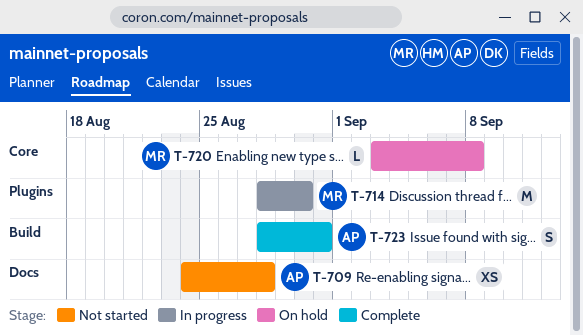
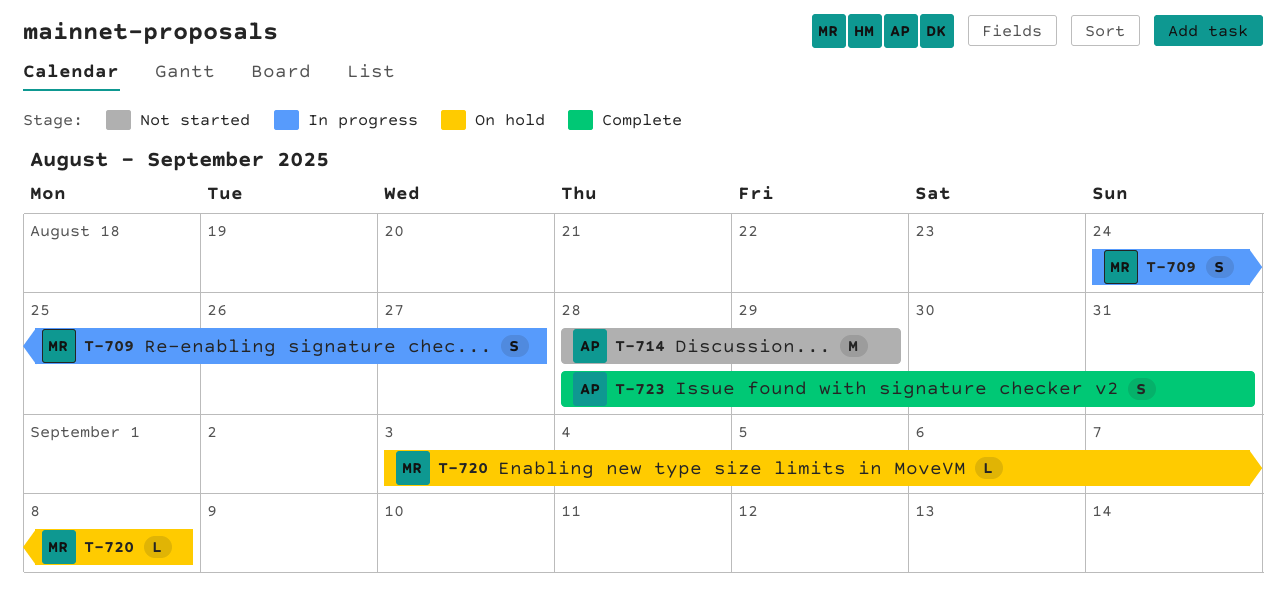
T-709, status: Not started -> In progress
T-709, owner: AP -> MR
T-709, estimate: XS -> S
T-709, due: Aug 28 -> Aug 27
T-714, status: In progress -> Not started
T-714, owner: MR -> AP
T-714, due: Aug 30 -> Aug 29

